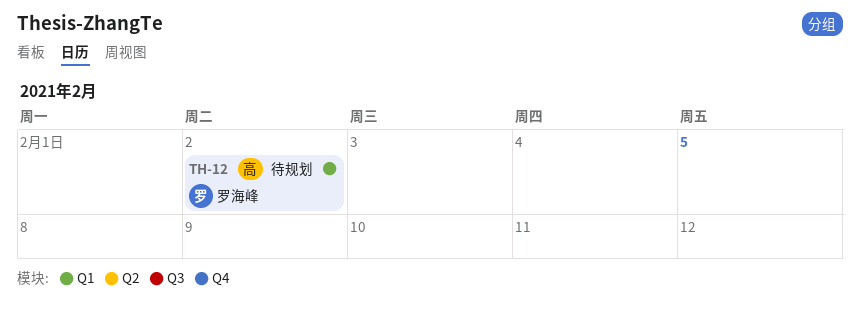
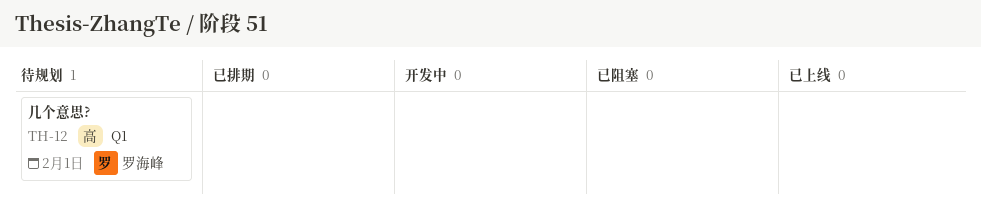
TH-12, due: Feb 2 -> Feb 1

